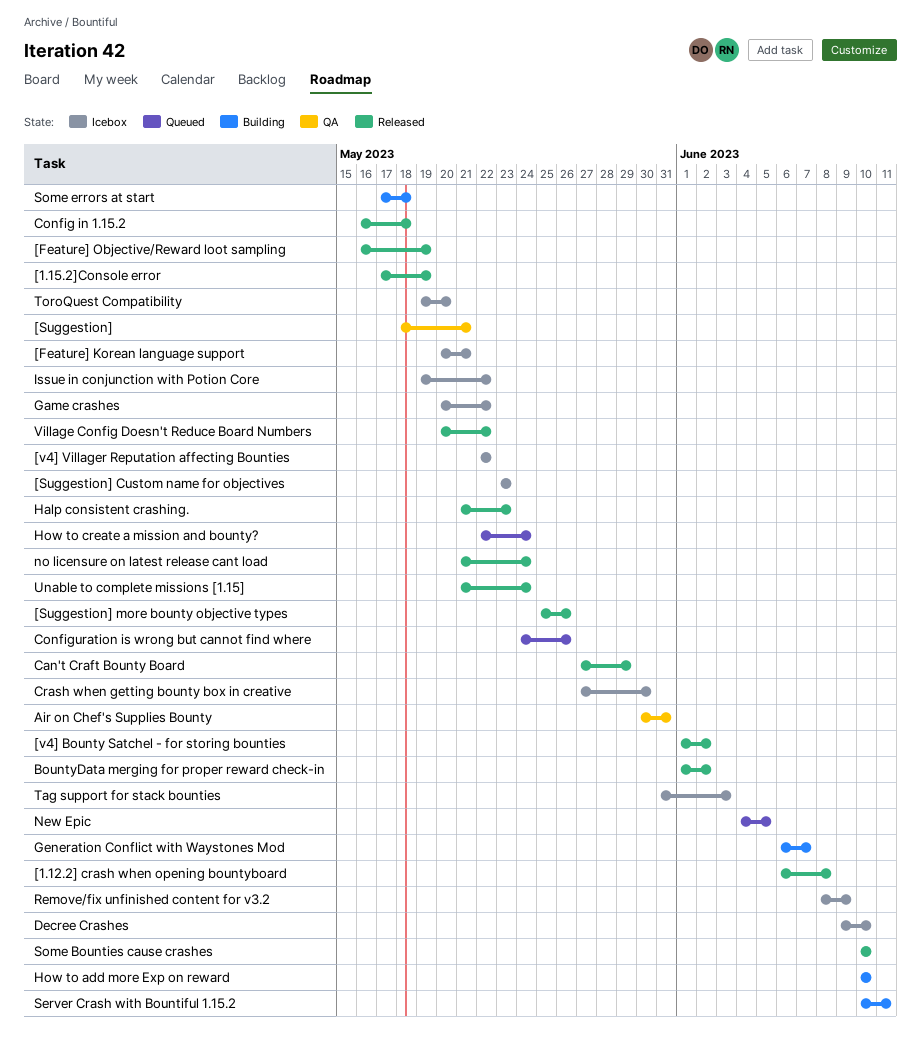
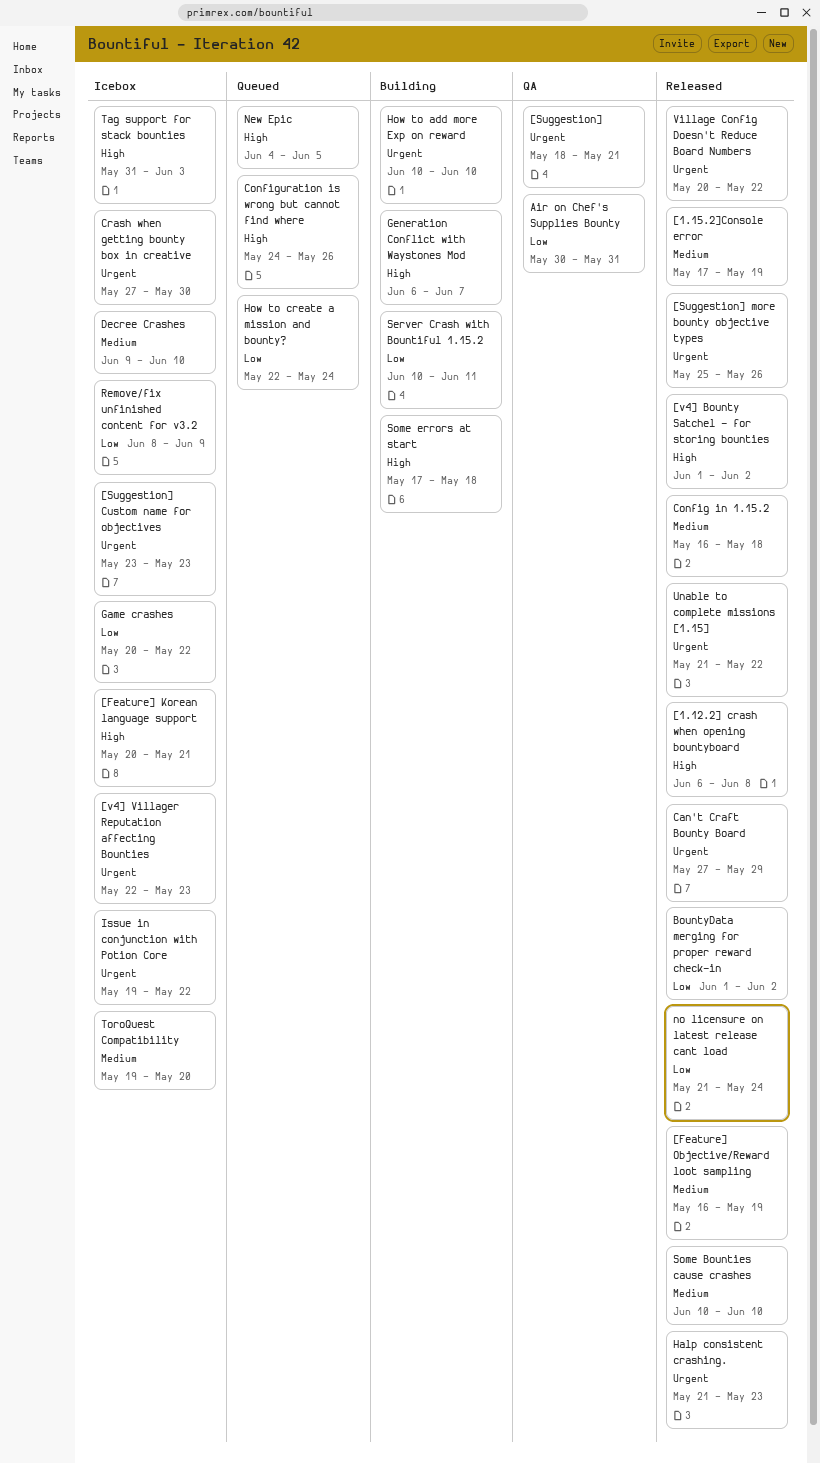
[v4] Villager Reputation affecting Bounties, due: May 22 -> May 23
Unable to complete missions [1.15], due: May 24 -> May 22

